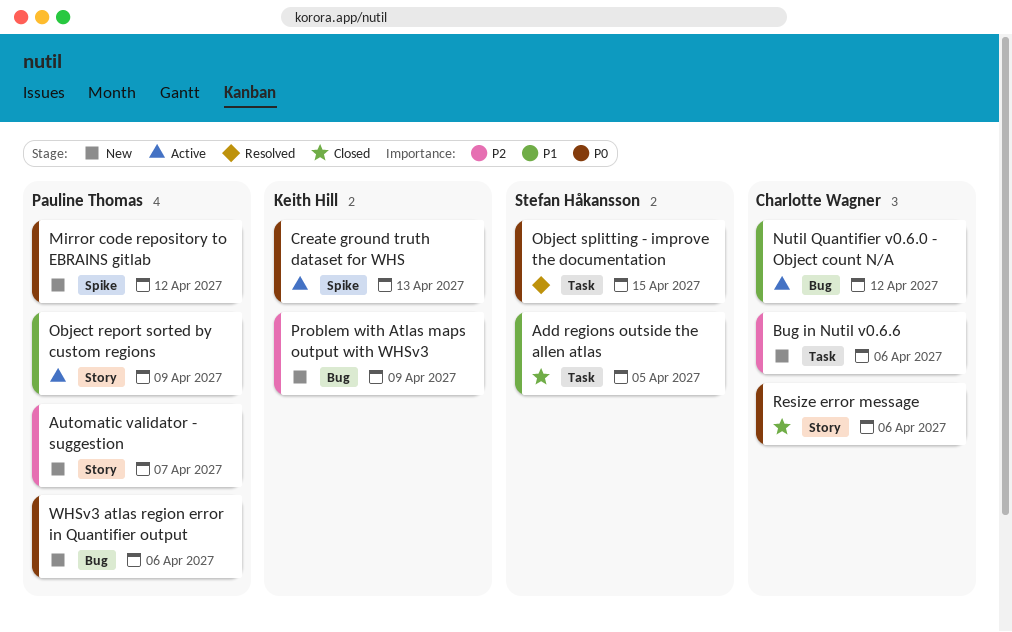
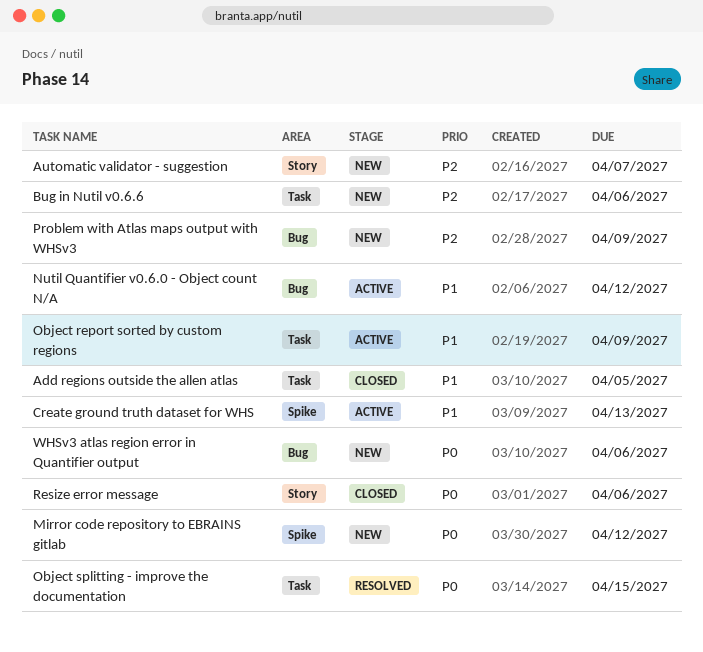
Create ground truth dataset for WHS, priority: P0 -> P1
Object report sorted by custom regions, label: Story -> Task

